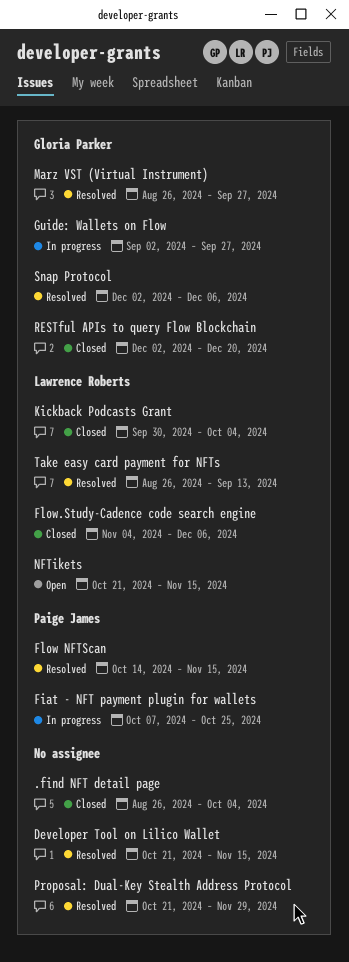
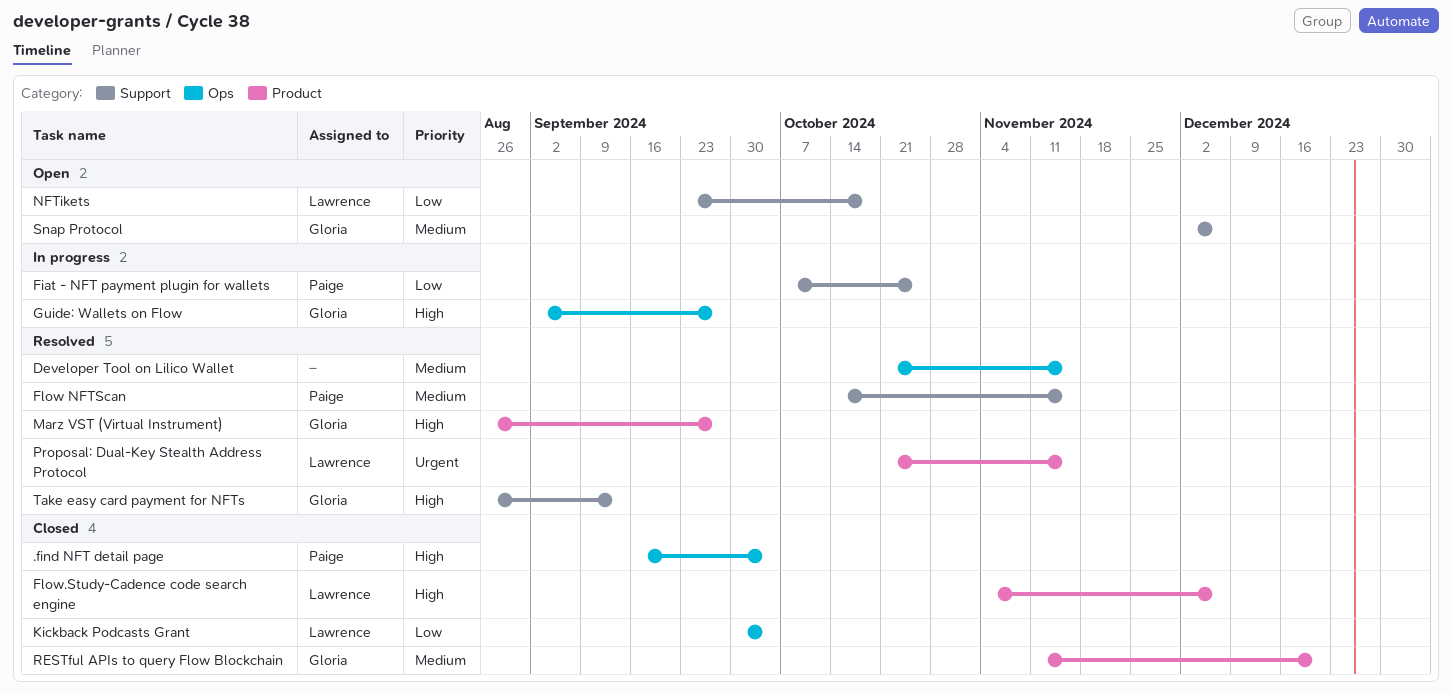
.find NFT detail page, owner: none -> Paige James
.find NFT detail page, start: Aug 26 -> Sep 16
NFTikets, start: Oct 21 -> Sep 23
NFTikets, due: Nov 15 -> Oct 18
Proposal: Dual-Key Stealth Address Protocol, owner: none -> Lawrence Roberts
Proposal: Dual-Key Stealth Address Protocol, due: Nov 29 -> Nov 15
RESTful APIs to query Flow Blockchain, start: Dec 2 -> Nov 11
Snap Protocol, status: Resolved -> Open
Take easy card payment for NFTs, owner: Lawrence Roberts -> Gloria Parker

